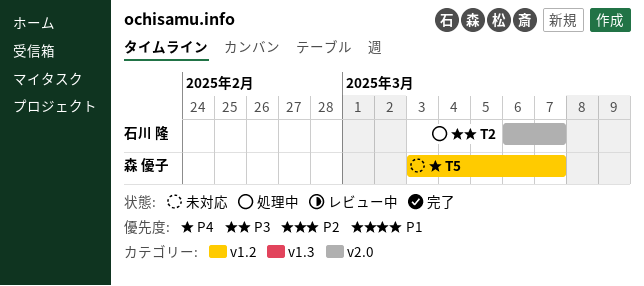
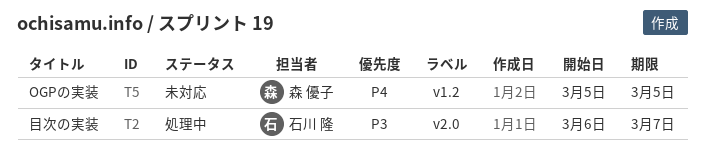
T5, start: Mar 3 -> Mar 5
T5, due: Mar 7 -> Mar 5

